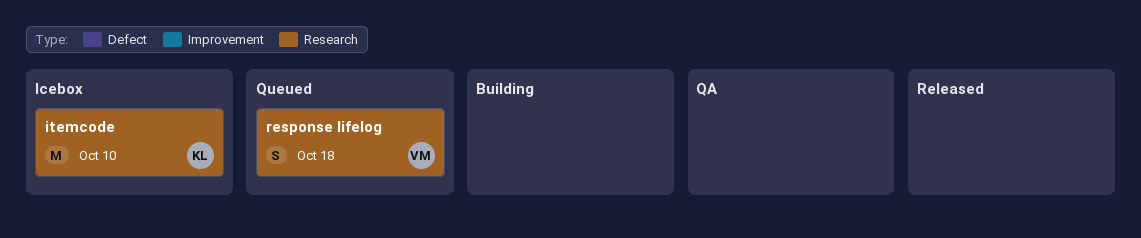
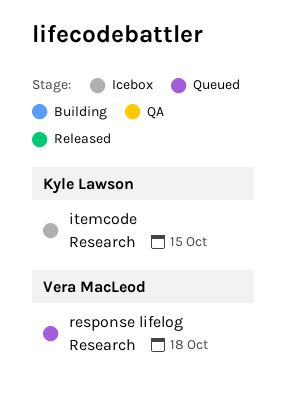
itemcode, due: Oct 10 -> Oct 15

